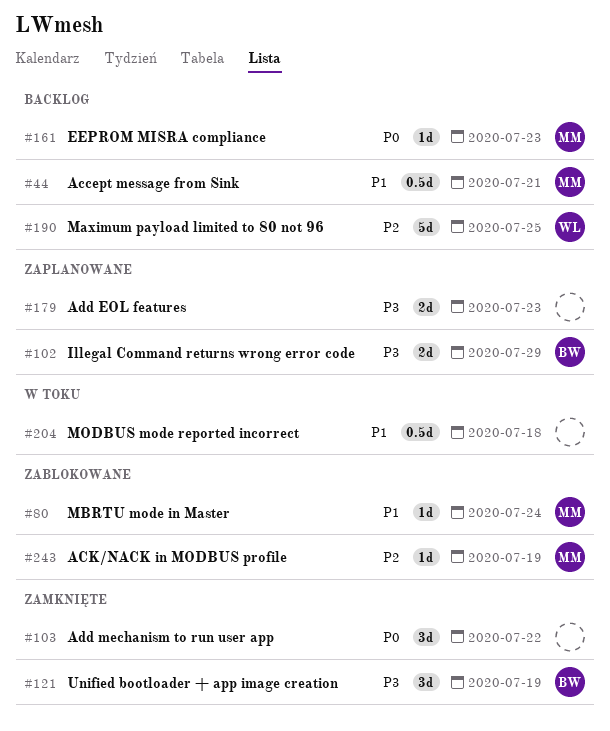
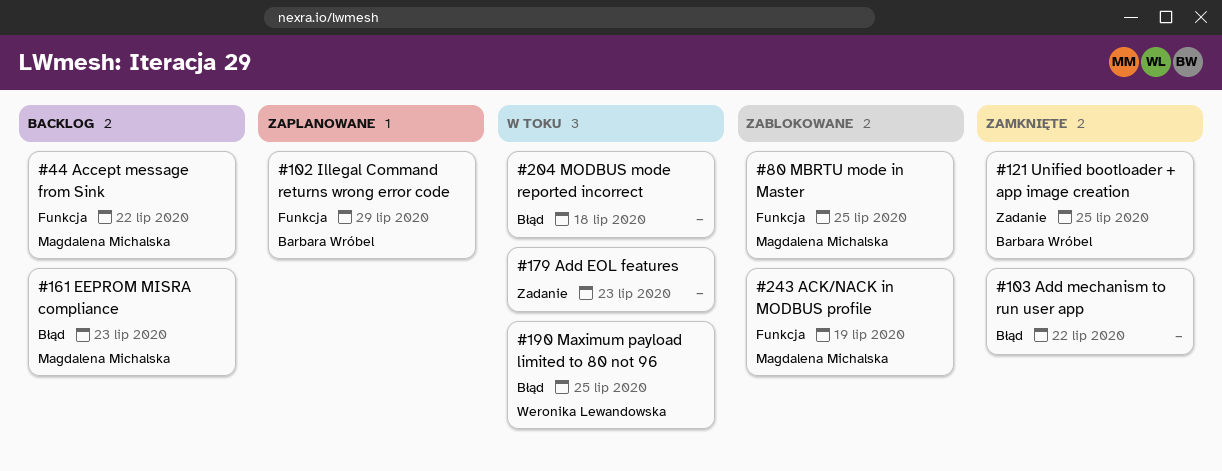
#44, due: Jul 21 -> Jul 22
#80, due: Jul 24 -> Jul 25
#121, due: Jul 19 -> Jul 25
#179, status: Zaplanowane -> W toku
#190, status: Backlog -> W toku

